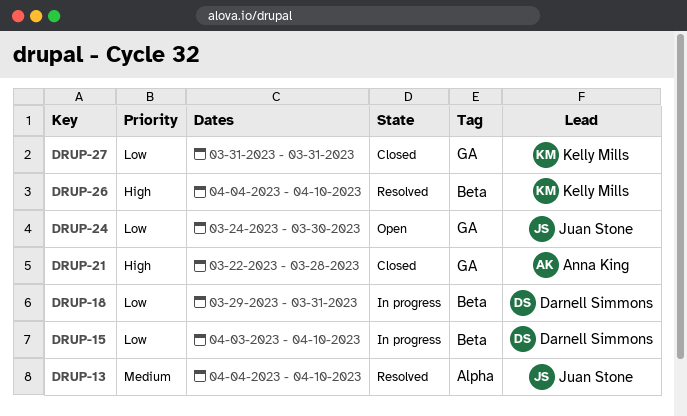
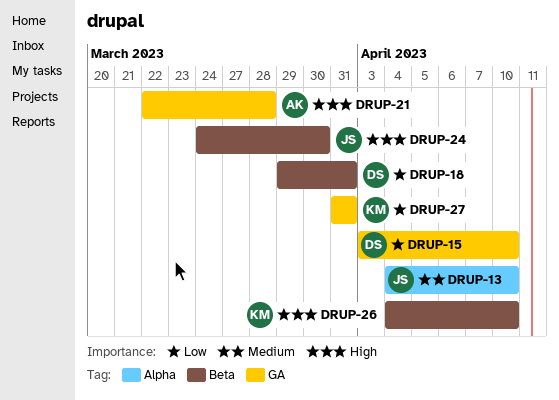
DRUP-15, label: Beta -> GA
DRUP-24, priority: Low -> High
DRUP-24, label: GA -> Beta

